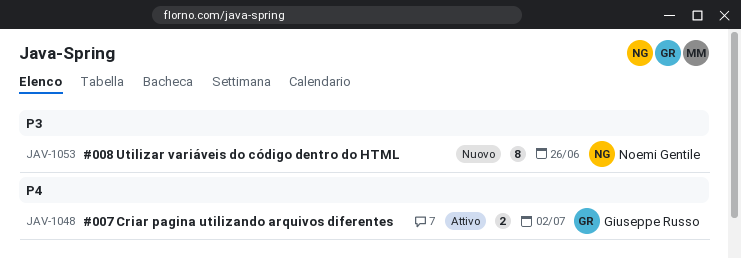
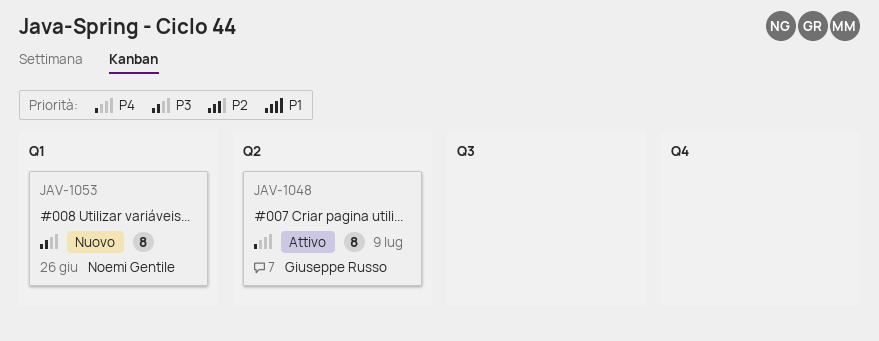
JAV-1048, estimate: 2 -> 8
JAV-1048, due: Jul 2 -> Jul 9

